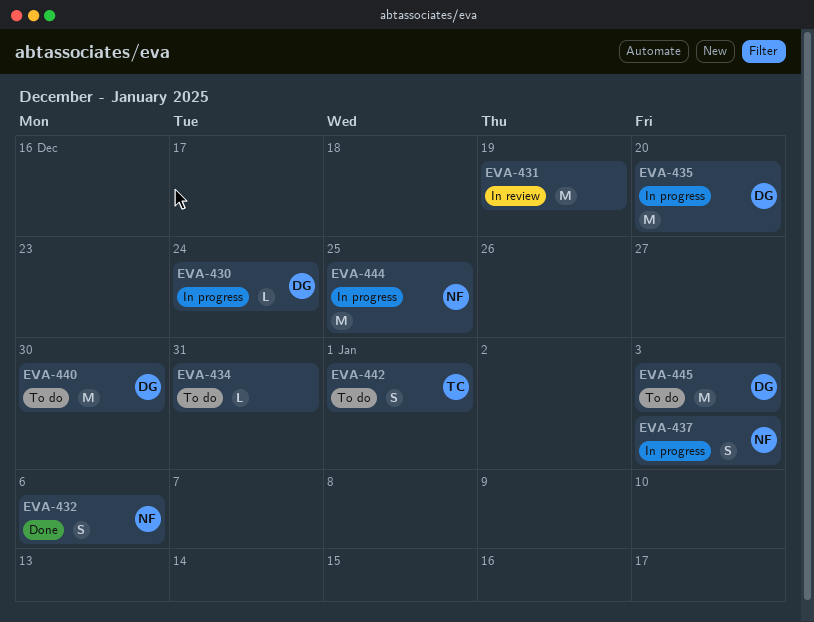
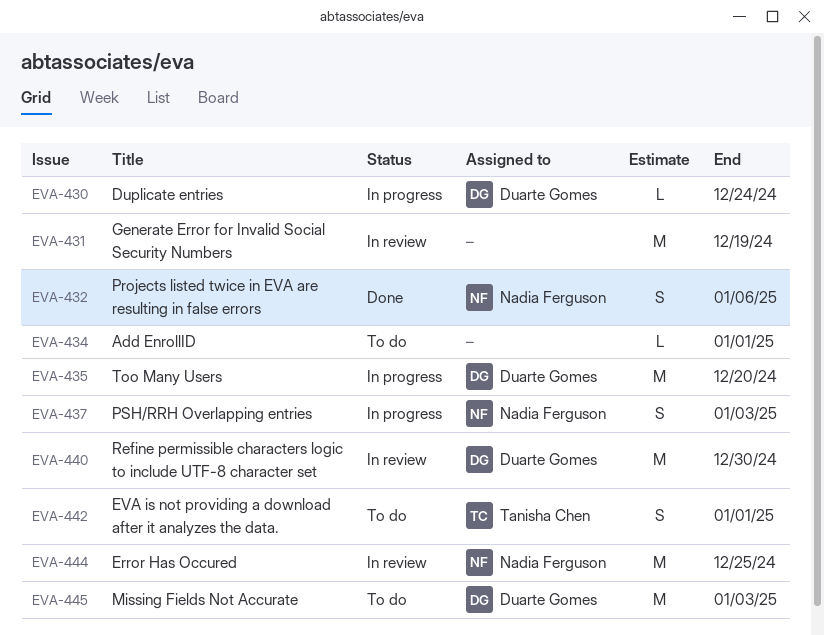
EVA-434, due: Dec 31 -> Jan 1
EVA-440, status: To do -> In review
EVA-444, status: In progress -> In review

